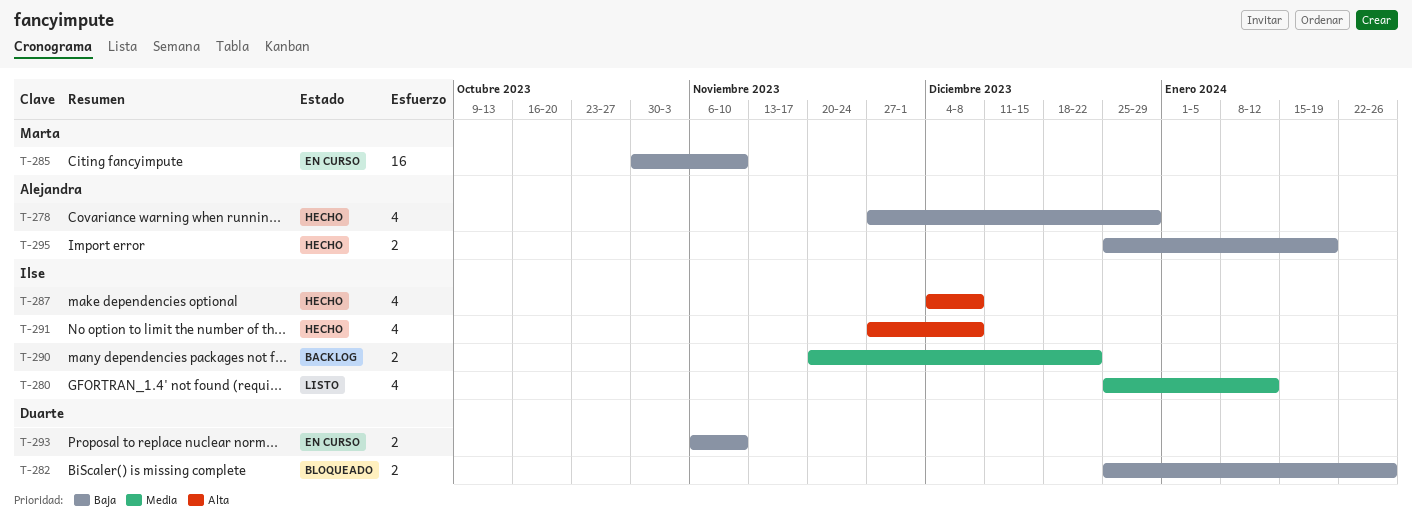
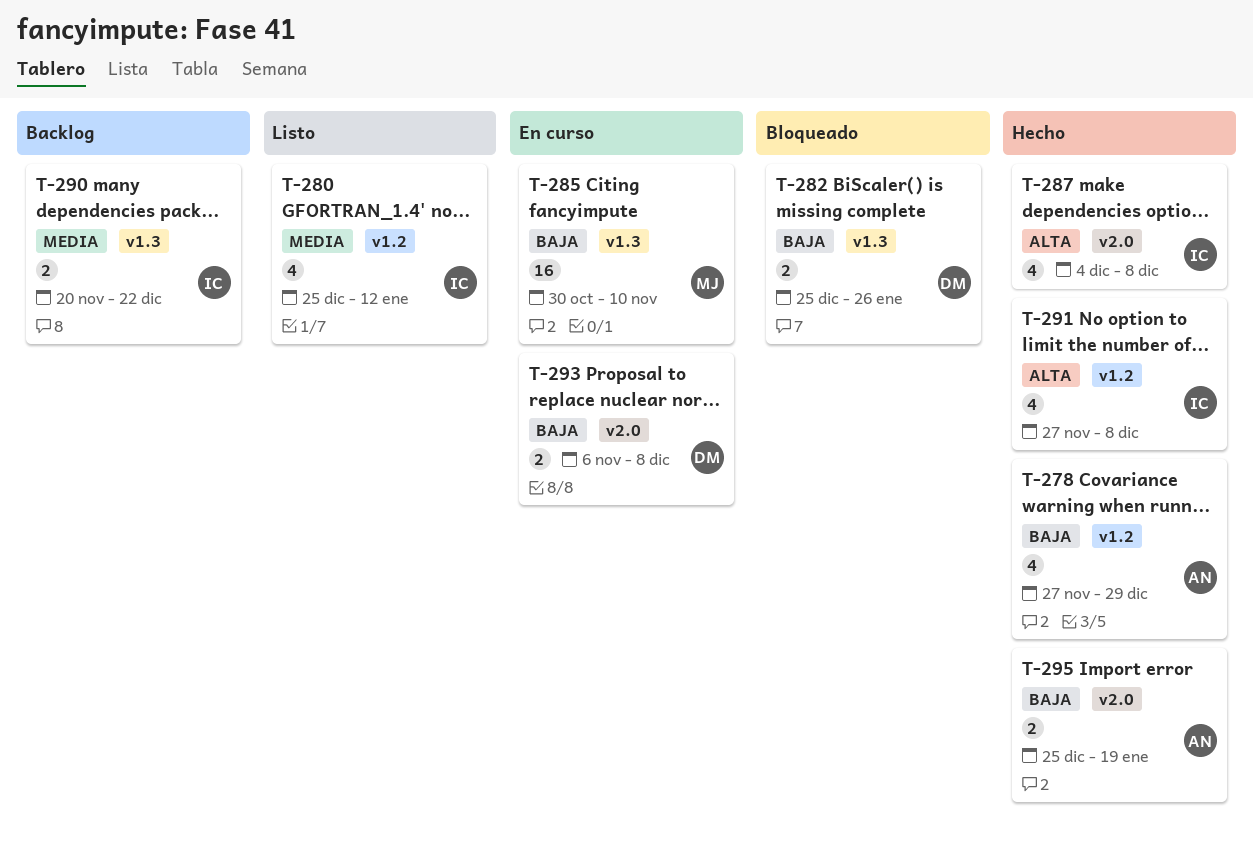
T-293, due: Nov 10 -> Dec 8

